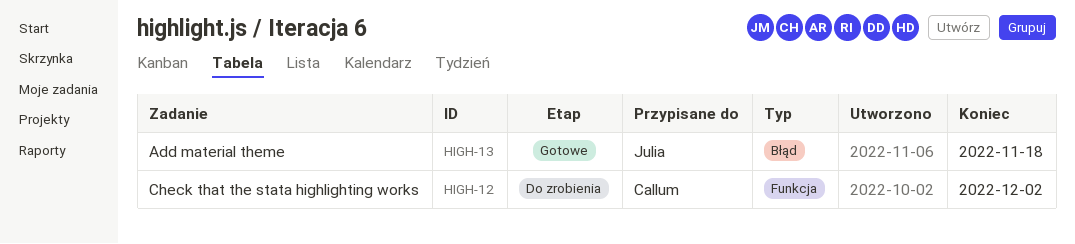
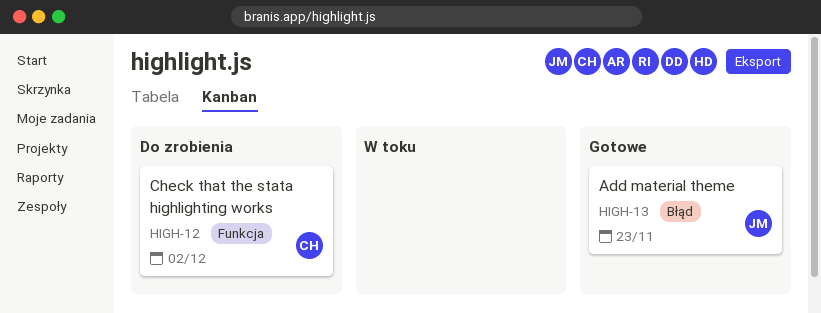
HIGH-13, due: Nov 18 -> Nov 23

